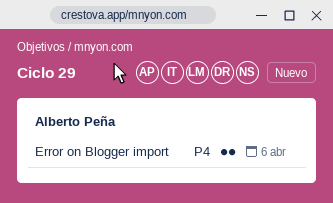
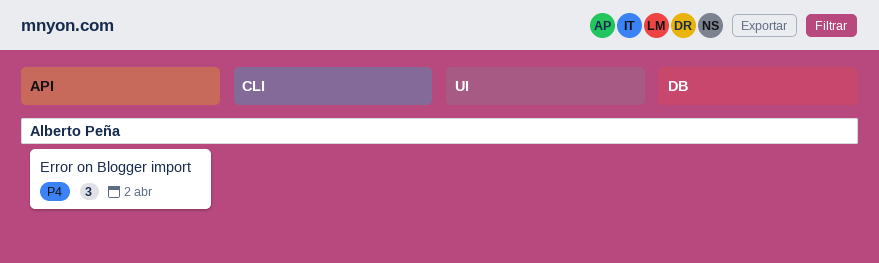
Error on Blogger import, estimate: 2 -> 3
Error on Blogger import, due: Apr 6 -> Apr 2

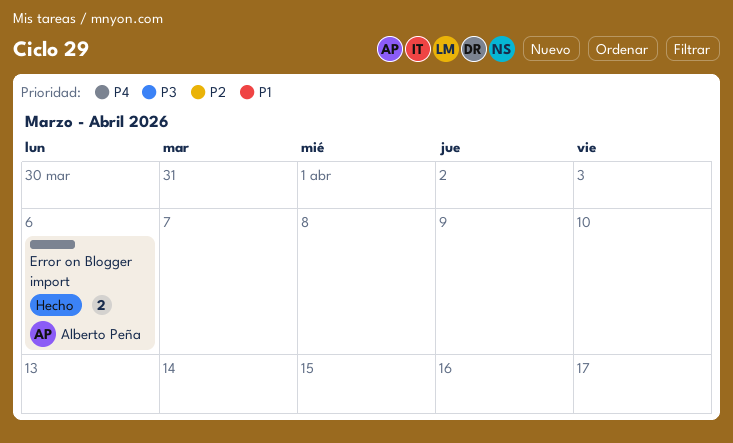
Error on Blogger import, estimate: 3 -> 2
Error on Blogger import, due: Apr 2 -> Apr 6

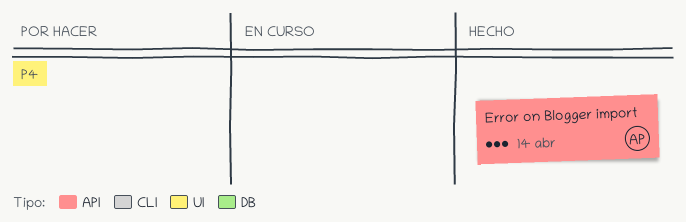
Error on Blogger import, estimate: 2 -> 3
Error on Blogger import, due: Apr 6 -> Apr 14

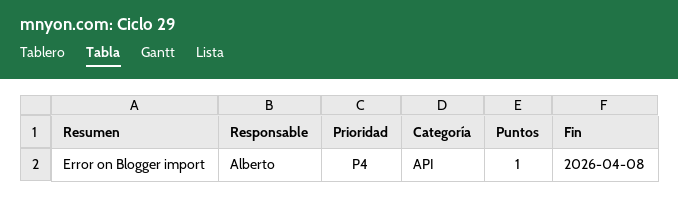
Error on Blogger import, estimate: 3 -> 1
Error on Blogger import, due: Apr 14 -> Apr 8

